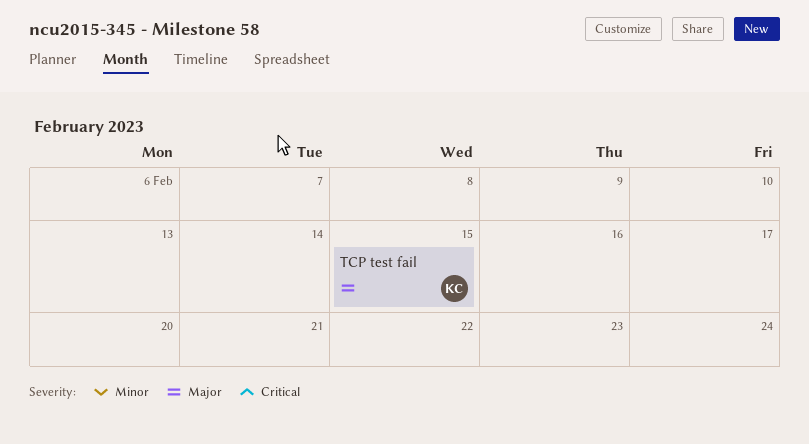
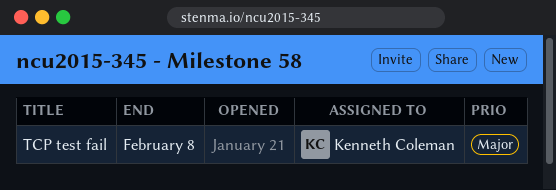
TCP test fail, due: Feb 15 -> Feb 8

